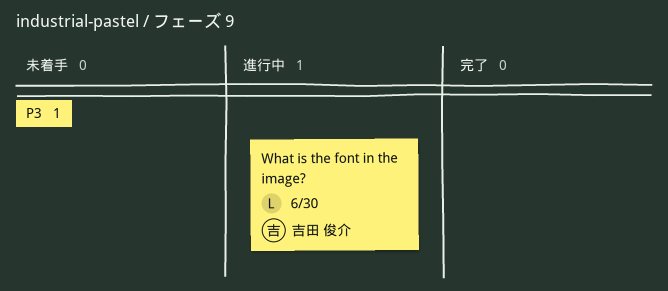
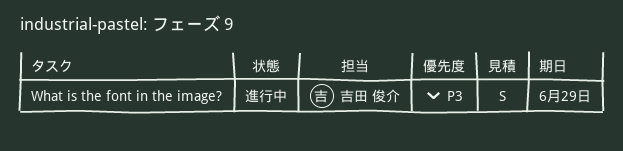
What is the font in the image?, estimate: L -> S
What is the font in the image?, due: Jun 30 -> Jun 29

